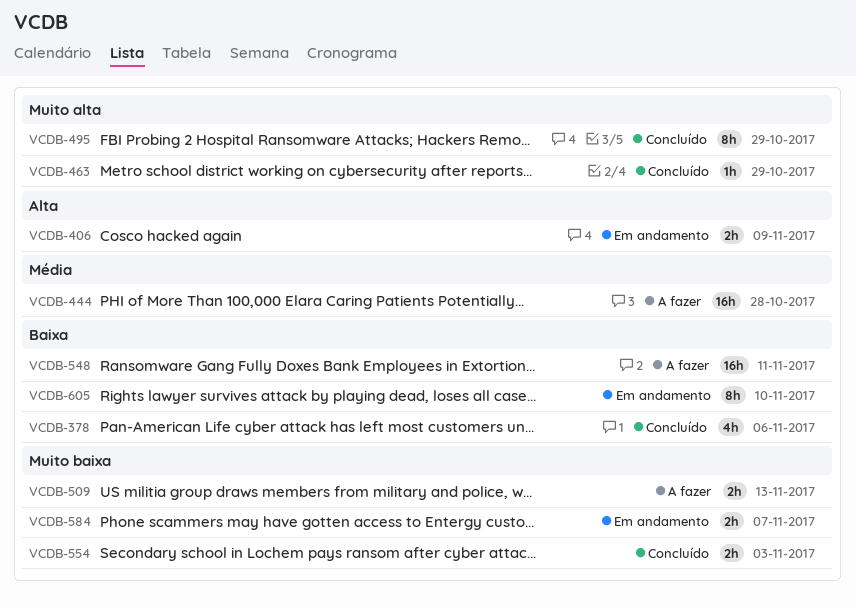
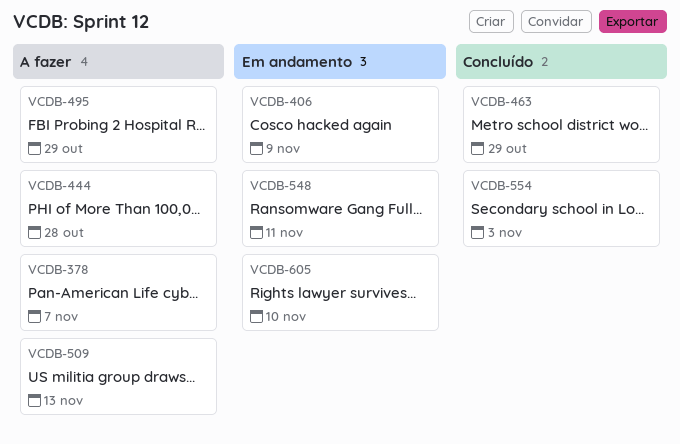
VCDB-378, status: Concluído -> A fazer
VCDB-378, due: Nov 6 -> Nov 7
VCDB-495, status: Concluído -> A fazer
VCDB-548, status: A fazer -> Em andamento
VCDB-584: present -> none

